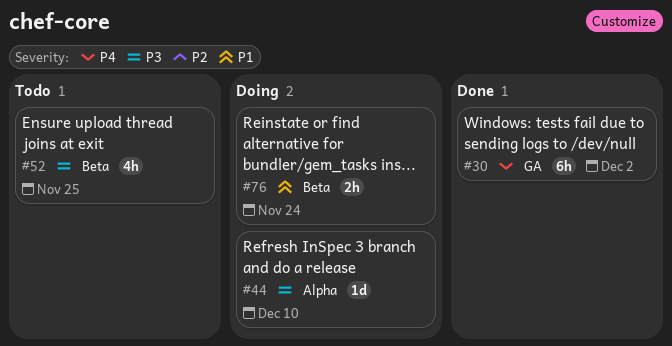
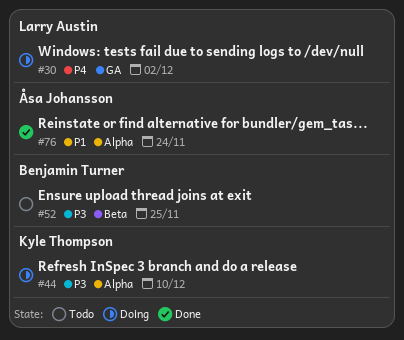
#30, status: Done -> Doing
#76, status: Doing -> Done
#76, label: Beta -> Alpha

